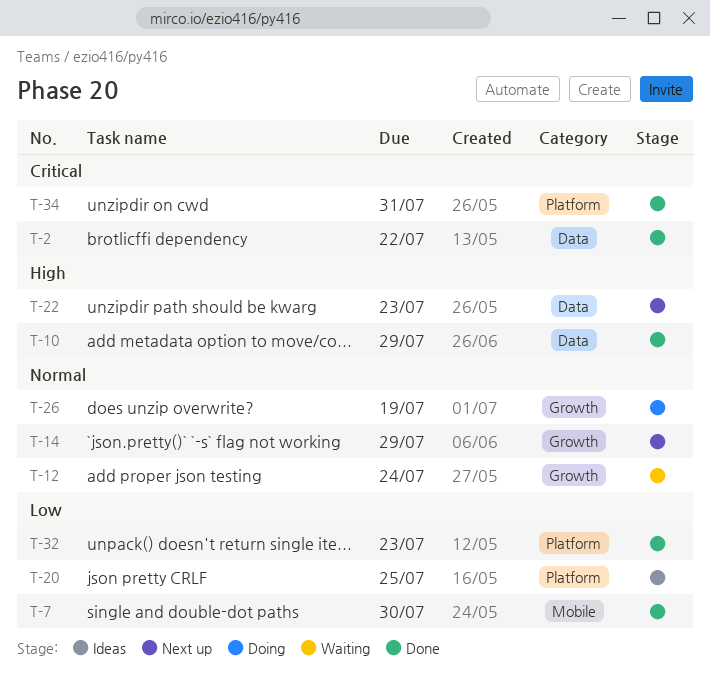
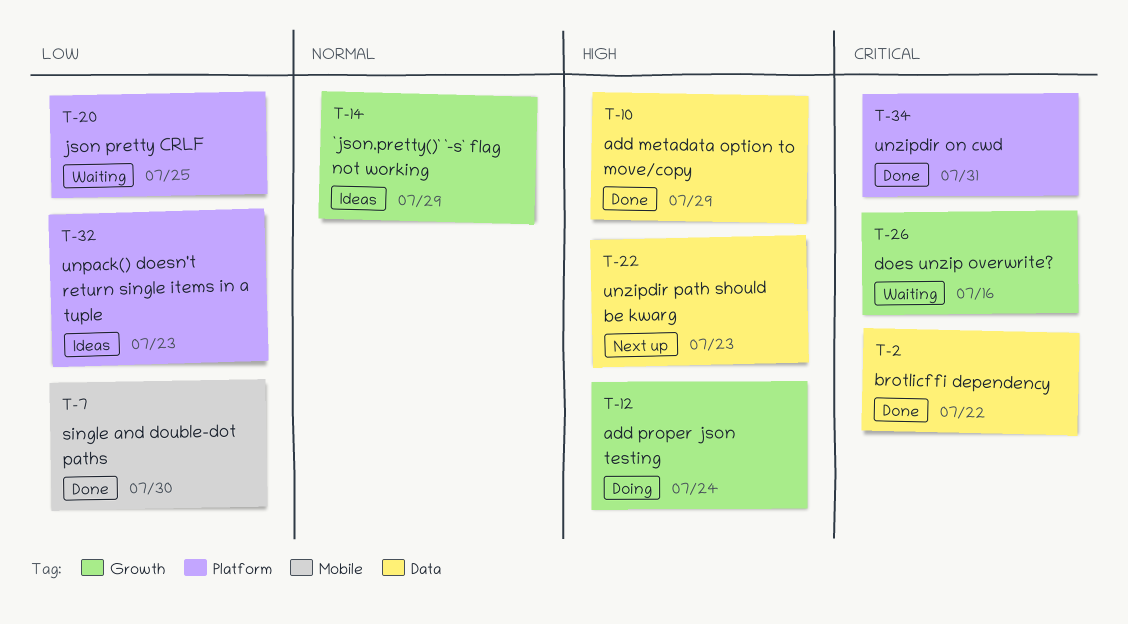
T-12, status: Waiting -> Doing
T-12, priority: Normal -> High
T-14, status: Next up -> Ideas
T-20, status: Ideas -> Waiting
T-26, status: Doing -> Waiting
T-26, priority: Normal -> Critical
T-26, due: Jul 19 -> Jul 16
T-32, status: Done -> Ideas

